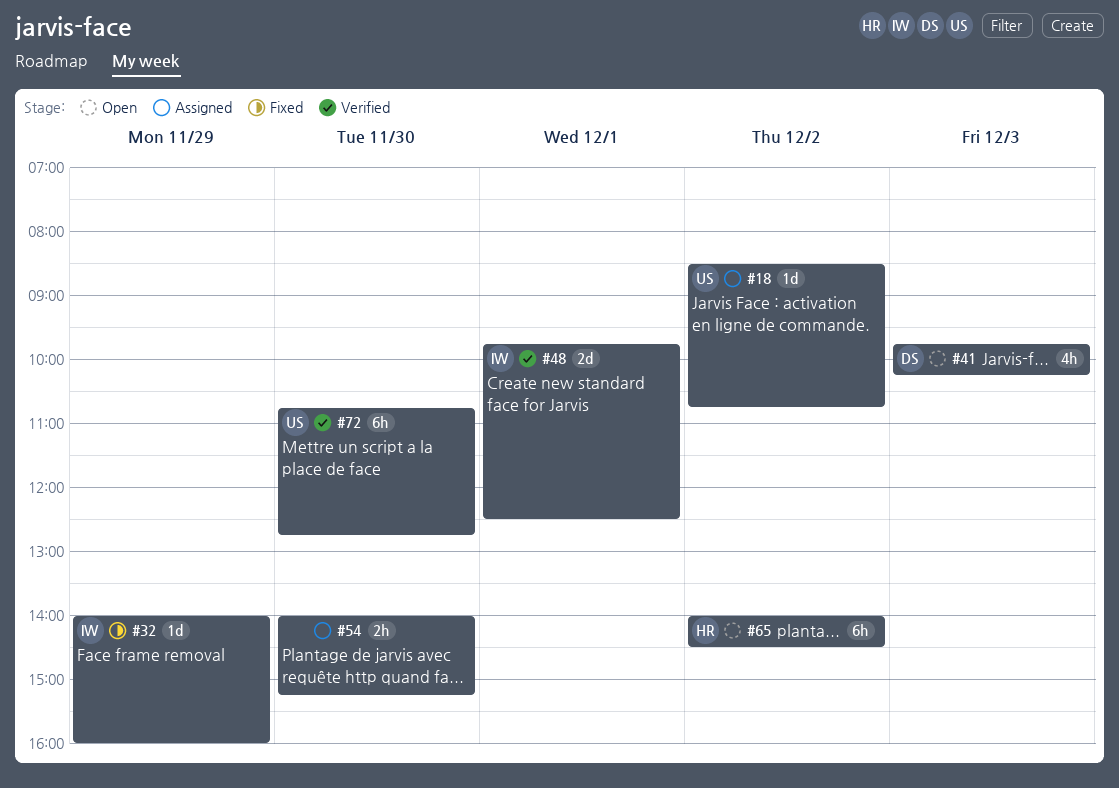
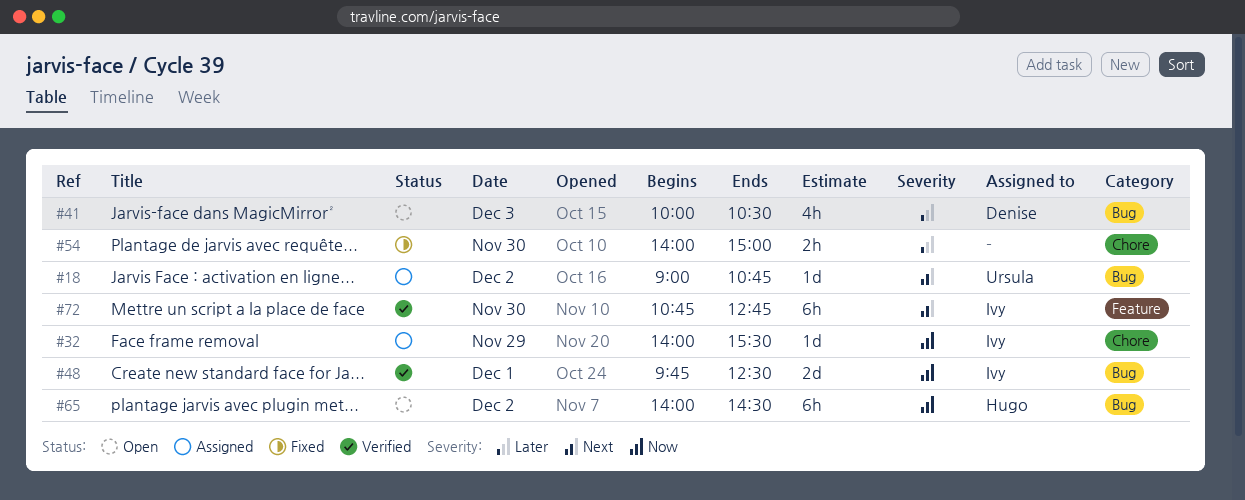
#18, begins: 08:30 -> 09:00
#32, status: Fixed -> Assigned
#32, ends: 16:00 -> 15:30
#41, begins: 09:45 -> 10:00
#41, ends: 10:15 -> 10:30
#54, status: Assigned -> Fixed
#54, ends: 15:15 -> 15:00
#72, owner: Ursula -> Ivy

